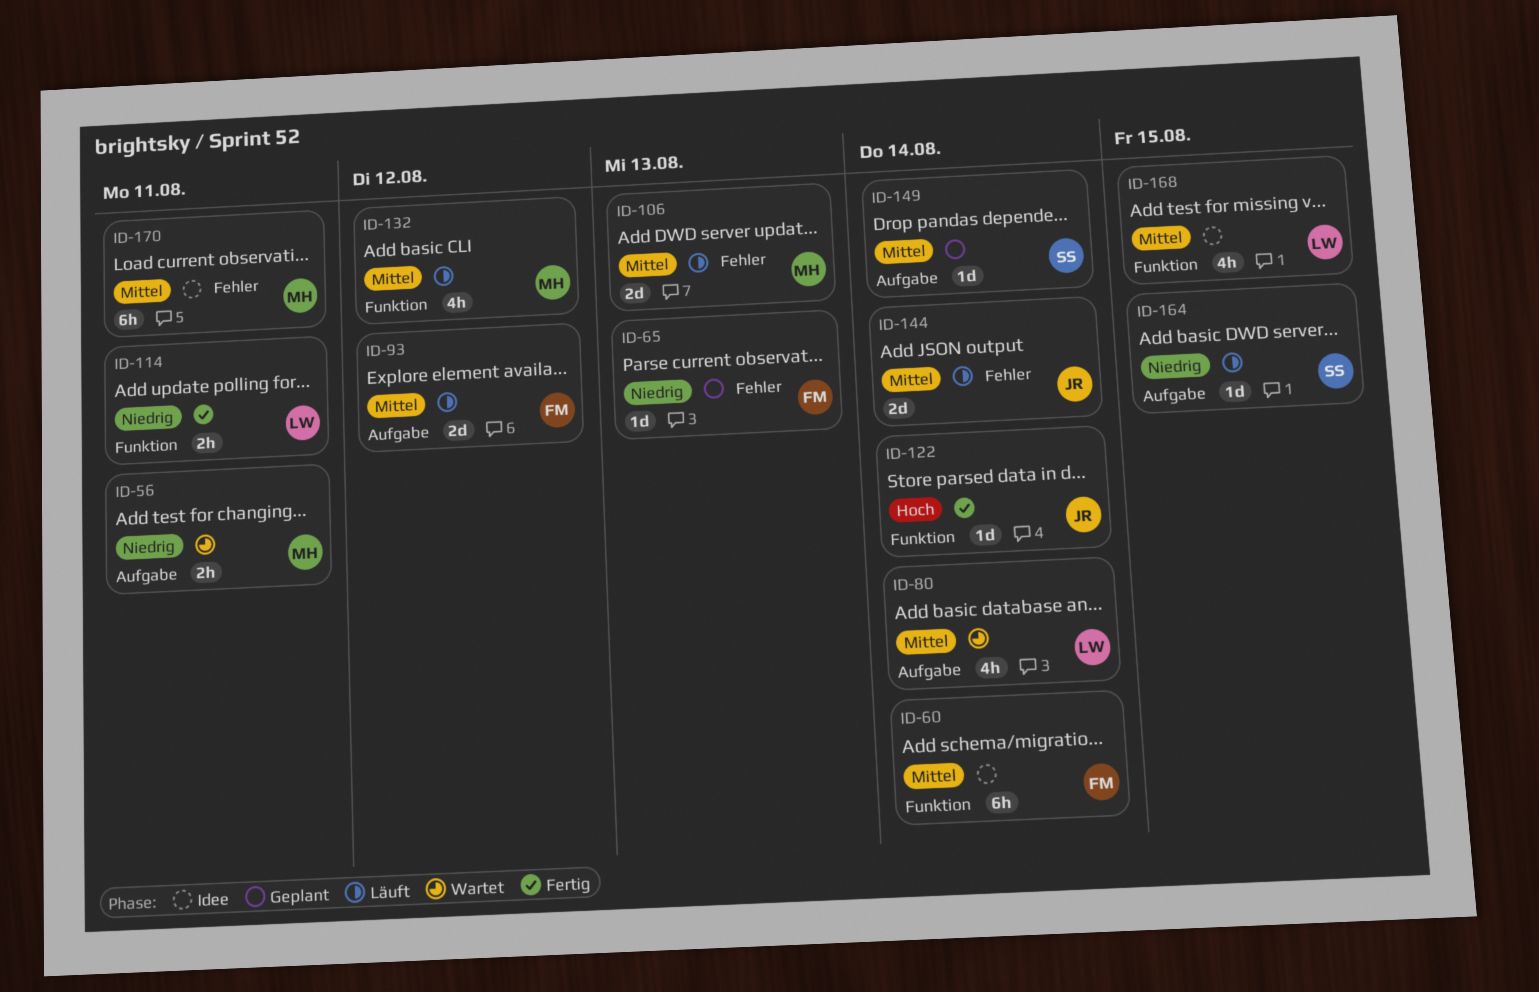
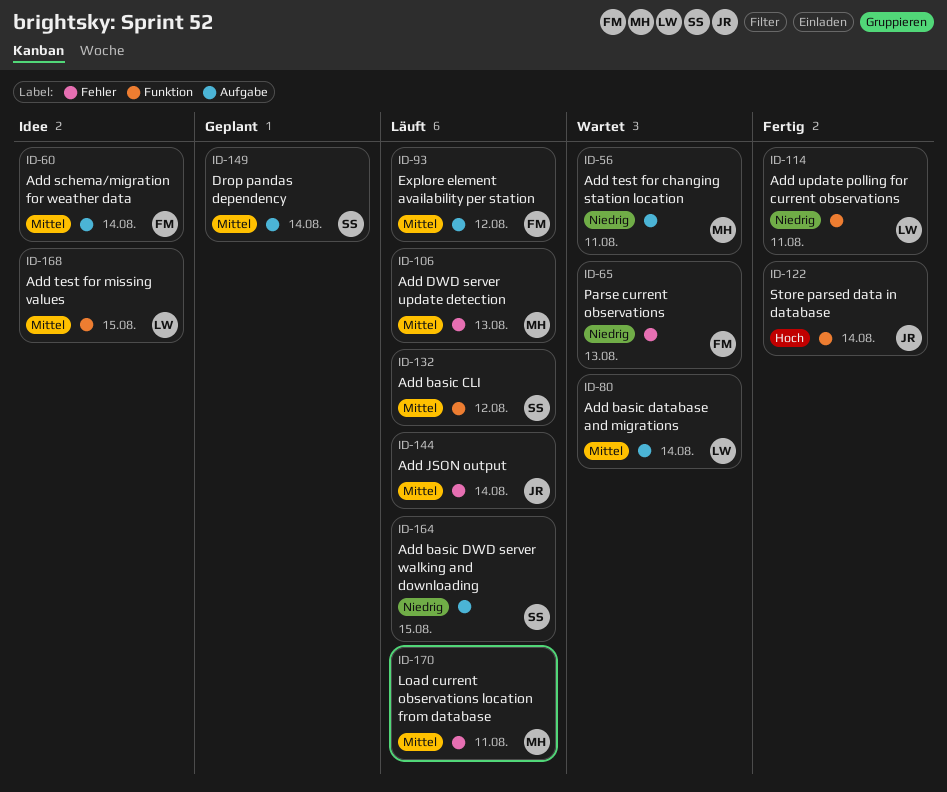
ID-60, label: Funktion -> Aufgabe
ID-65, status: Geplant -> Wartet
ID-132, owner: MH -> SS
ID-170, status: Idee -> Läuft

